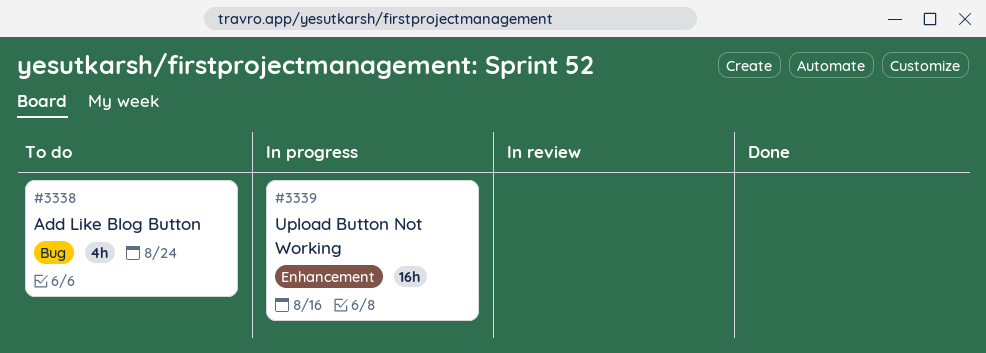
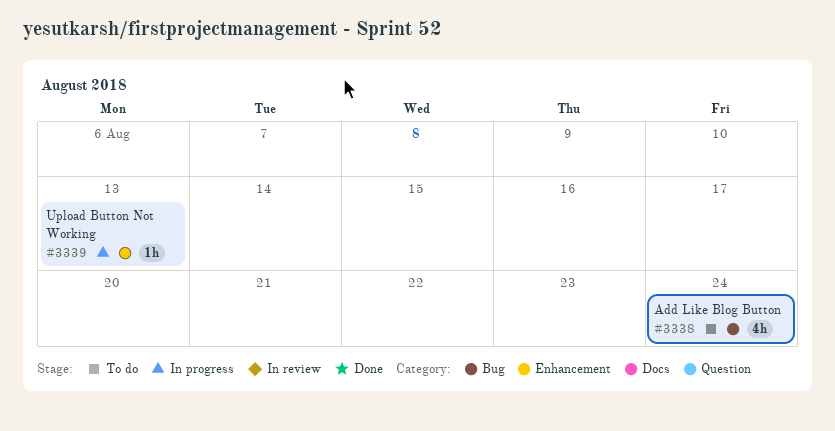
#3339, estimate: 16h -> 1h
#3339, due: Aug 16 -> Aug 13

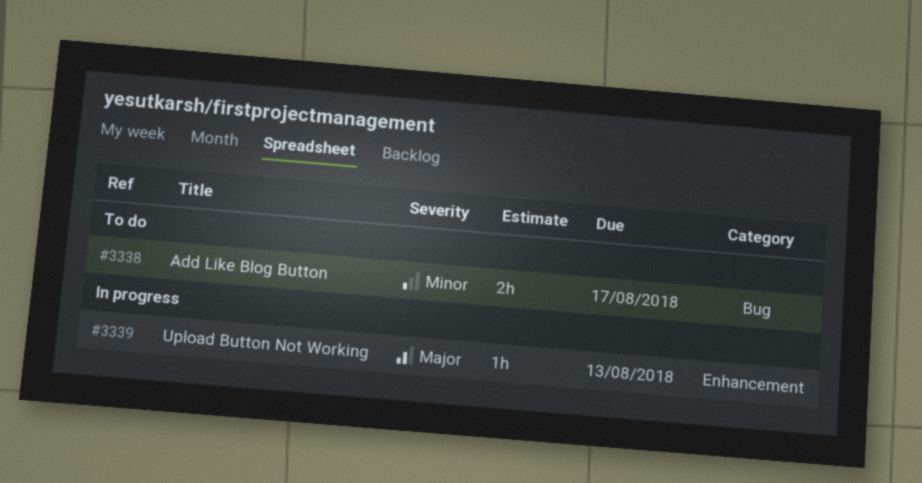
#3338, estimate: 4h -> 2h
#3338, due: Aug 24 -> Aug 17

